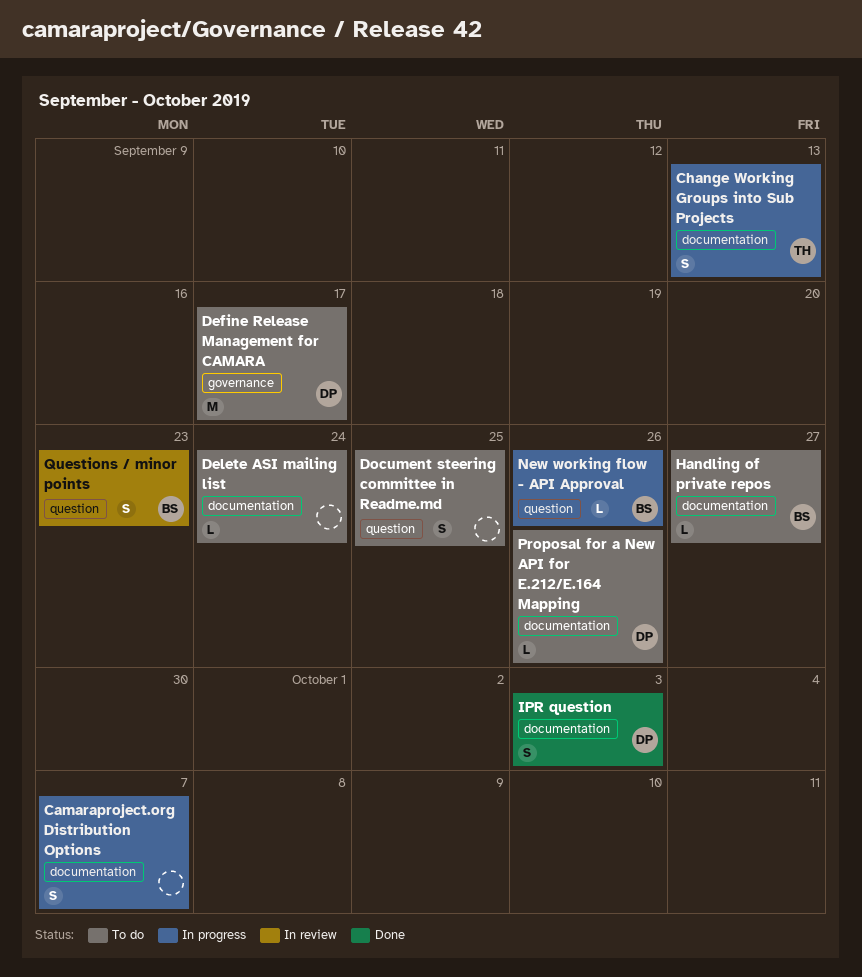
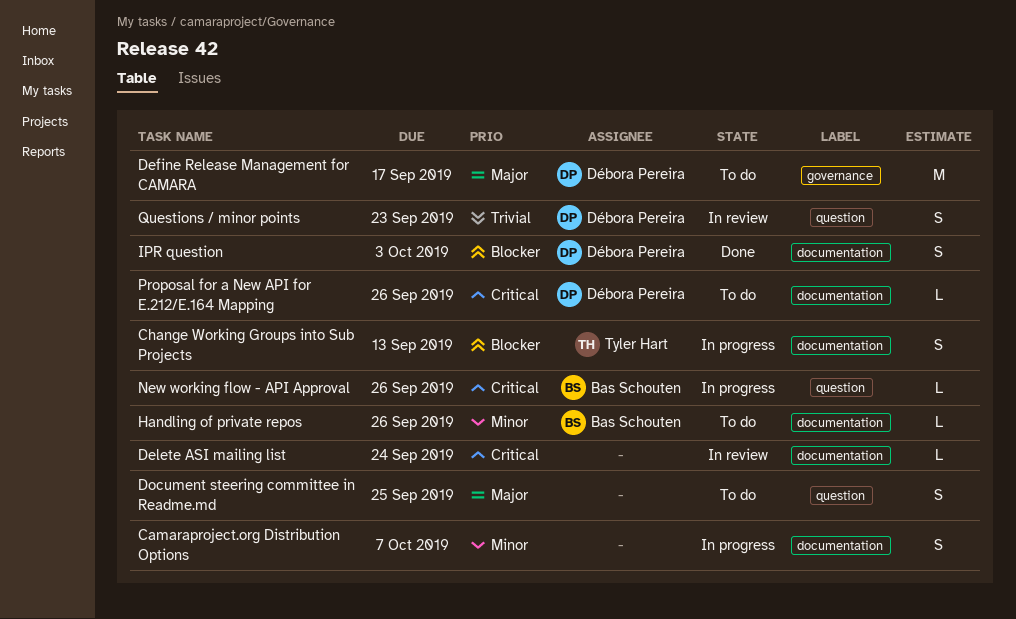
Delete ASI mailing list, status: To do -> In review
Handling of private repos, due: Sep 27 -> Sep 26
Questions / minor points, owner: Bas Schouten -> Débora Pereira

